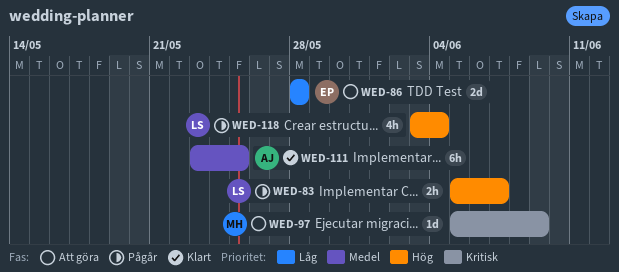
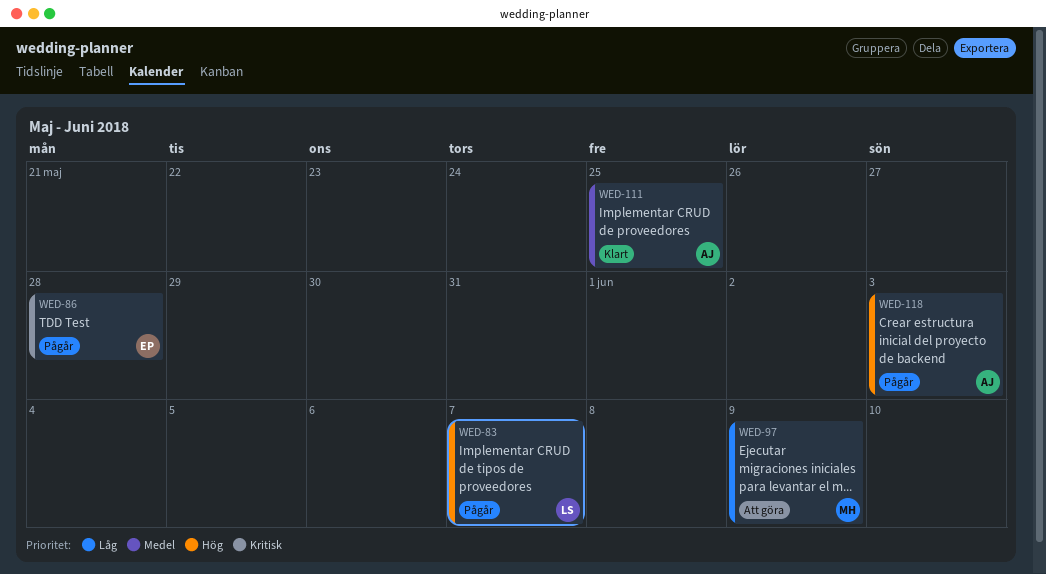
WED-86, status: Att göra -> Pågår
WED-86, priority: Låg -> Kritisk
WED-97, priority: Kritisk -> Låg
WED-118, owner: LS -> AJ
WED-118, due: Jun 4 -> Jun 3

